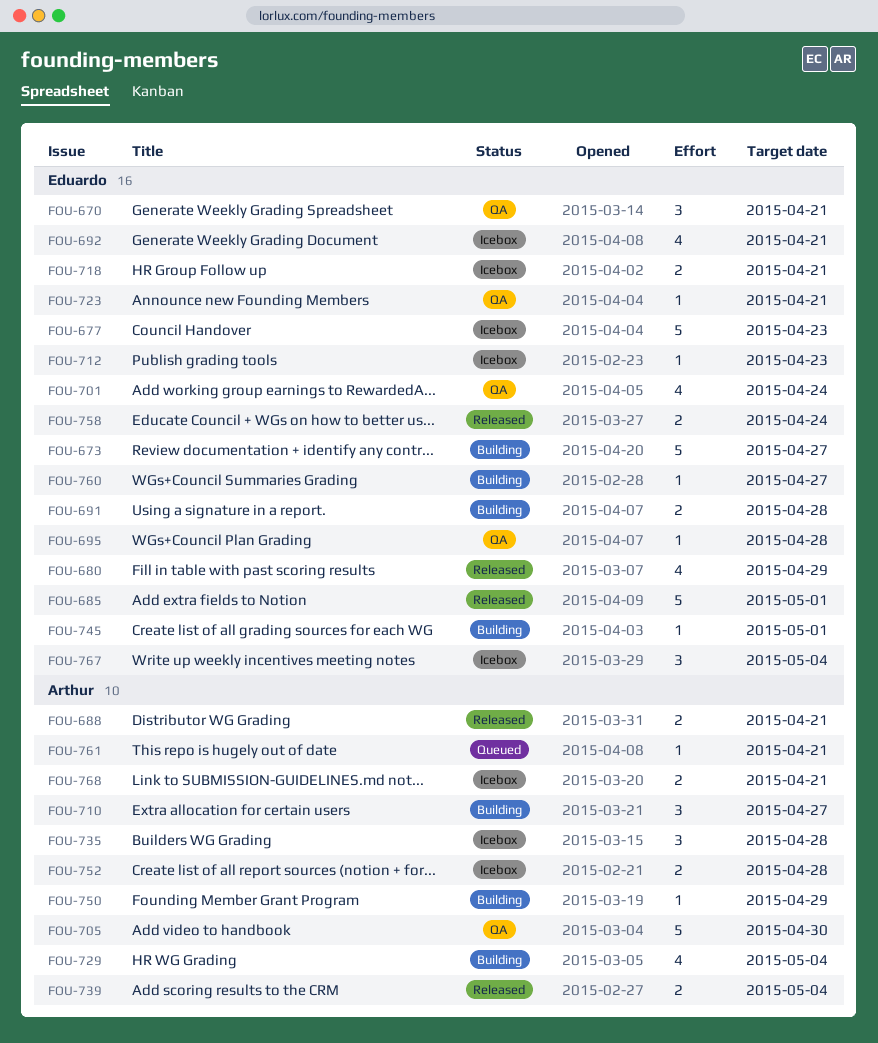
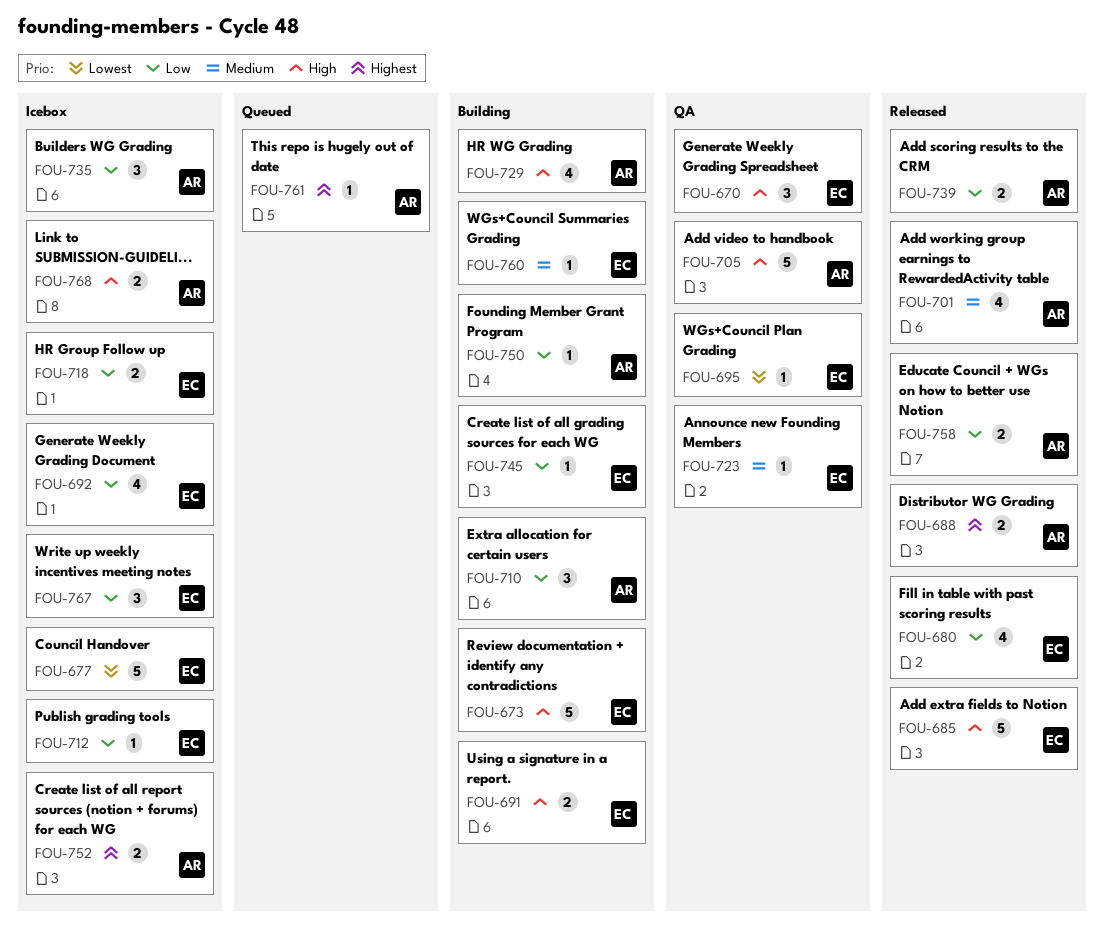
FOU-701, status: QA -> Released
FOU-701, owner: Eduardo -> Arthur
FOU-758, owner: Eduardo -> Arthur

